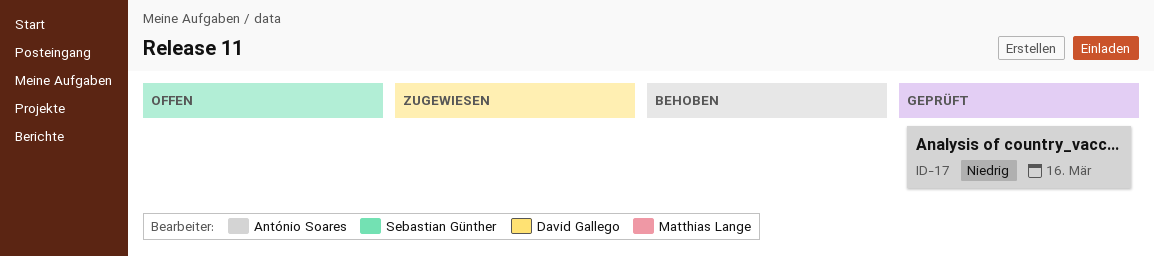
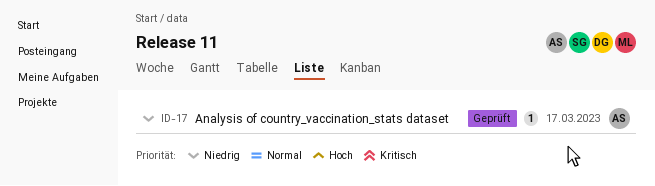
ID-17, due: Mar 16 -> Mar 17

